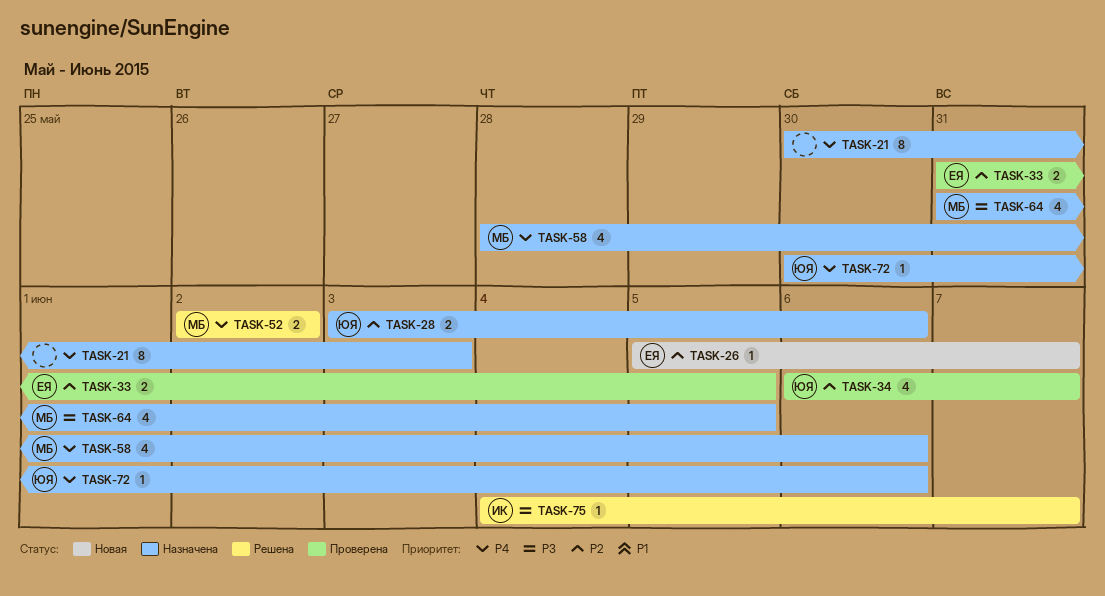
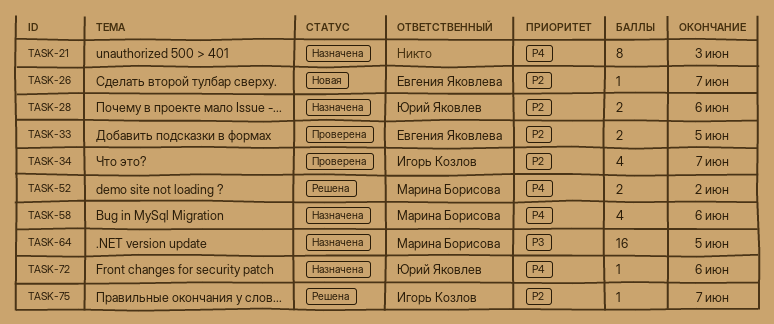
TASK-34, owner: Юрий Яковлев -> Игорь Козлов
TASK-64, estimate: 4 -> 16
TASK-75, priority: P3 -> P2

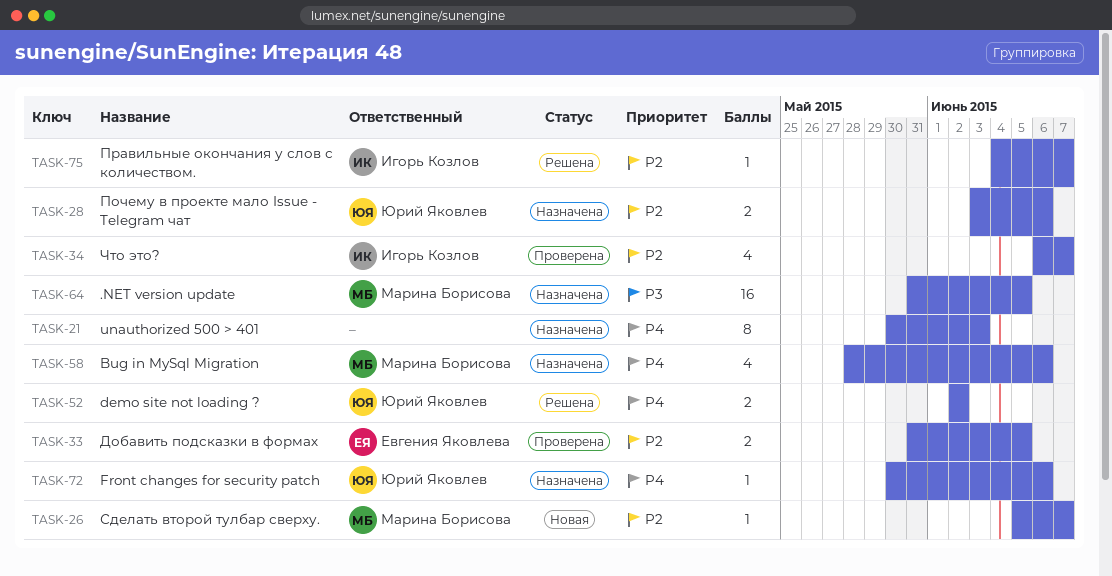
TASK-26, owner: Евгения Яковлева -> Марина Борисова
TASK-52, owner: Марина Борисова -> Юрий Яковлев

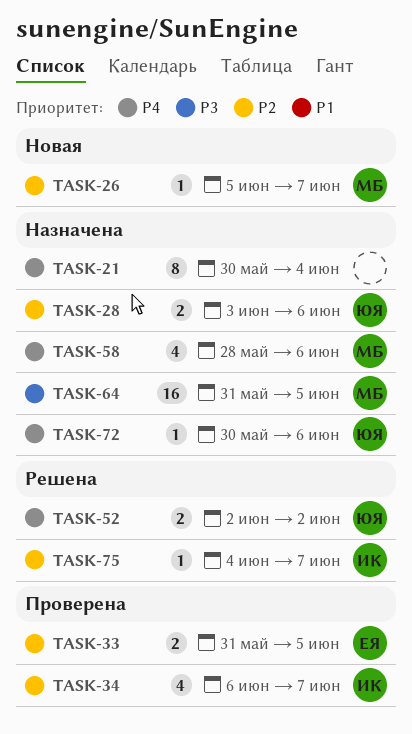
TASK-21, due: Jun 3 -> Jun 4

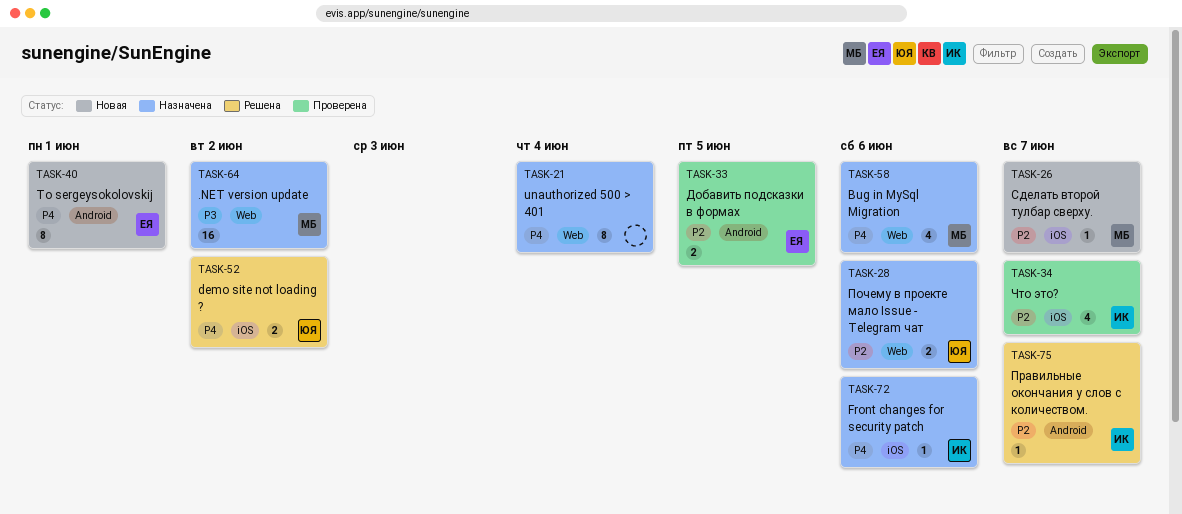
TASK-40: none -> present
TASK-64, due: Jun 5 -> Jun 2
TASK-72, owner: ЮЯ -> ИК

